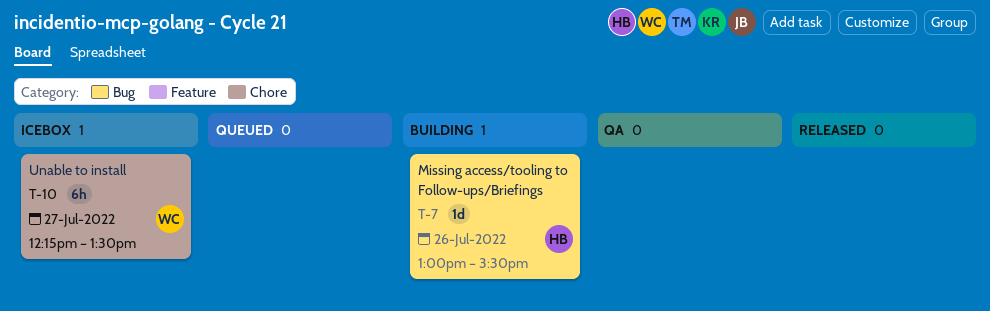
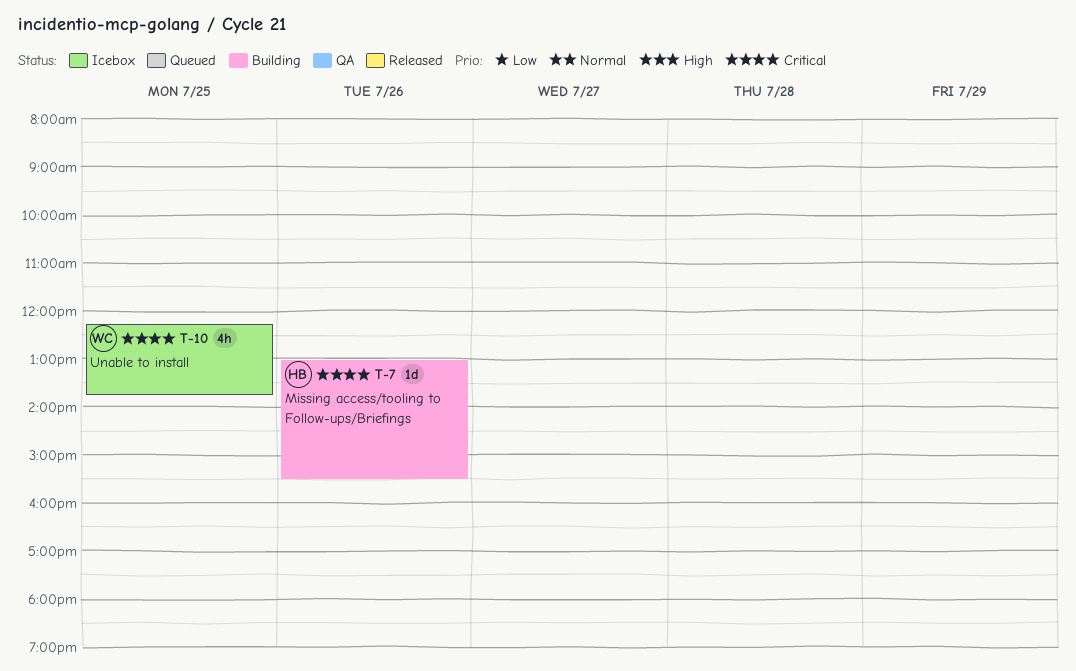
T-10, estimate: 6h -> 4h
T-10, day: Jul 27 -> Jul 25
T-10, ends: 13:30 -> 13:45

